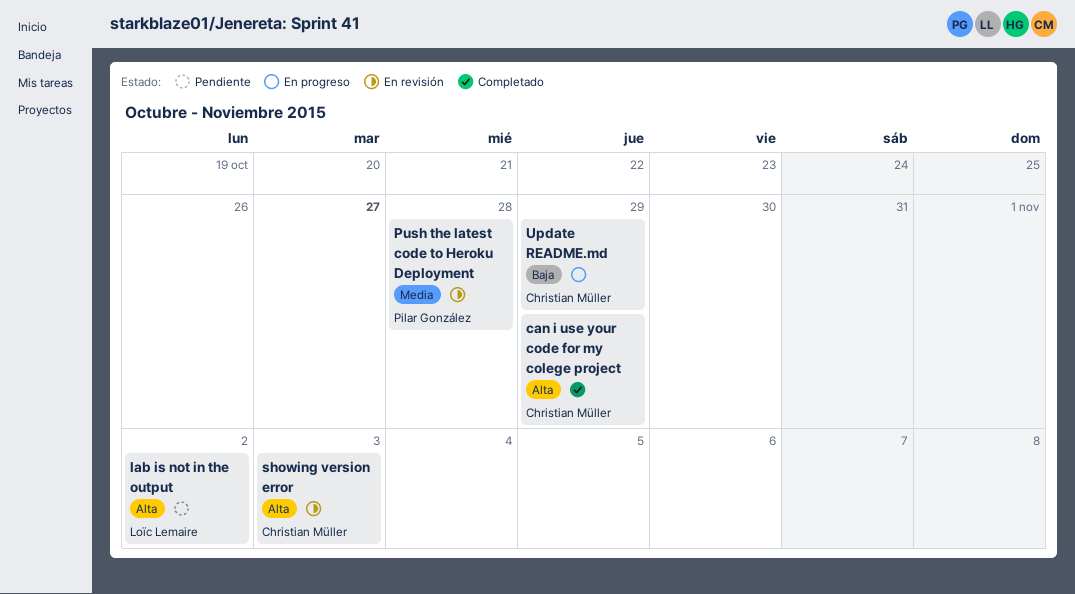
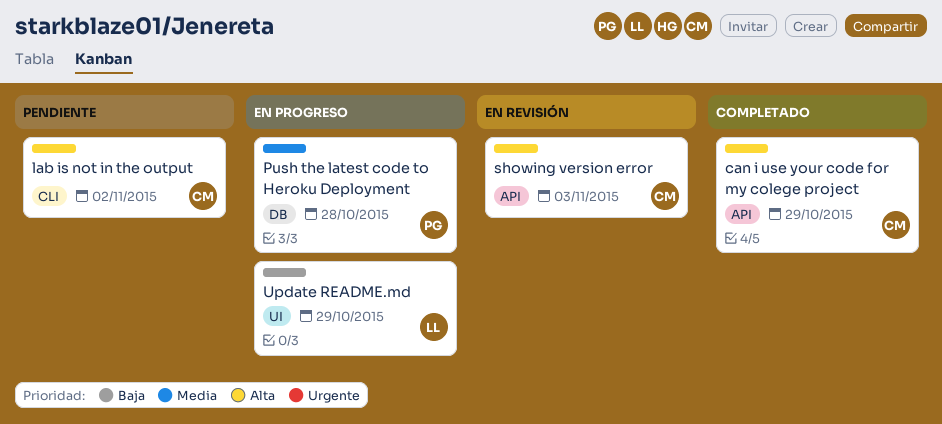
lab is not in the output, owner: Loïc Lemaire -> Christian Müller
Push the latest code to Heroku Deployment, status: En revisión -> En progreso
Update README.md, owner: Christian Müller -> Loïc Lemaire

